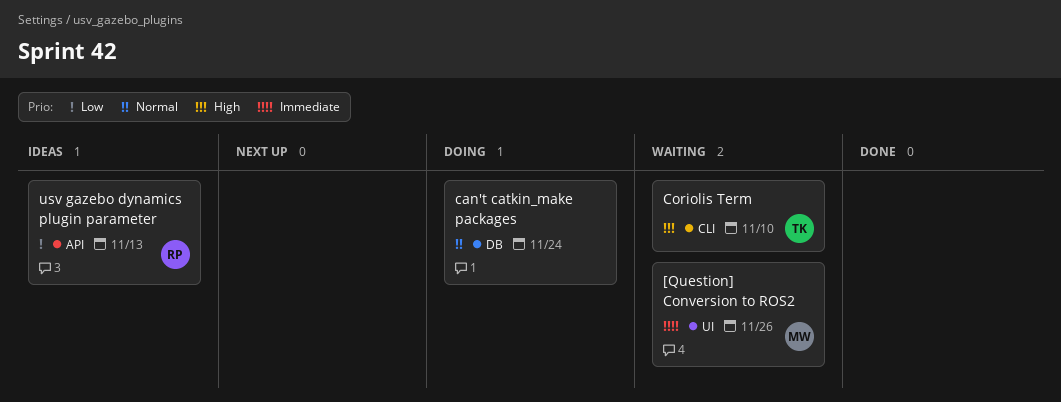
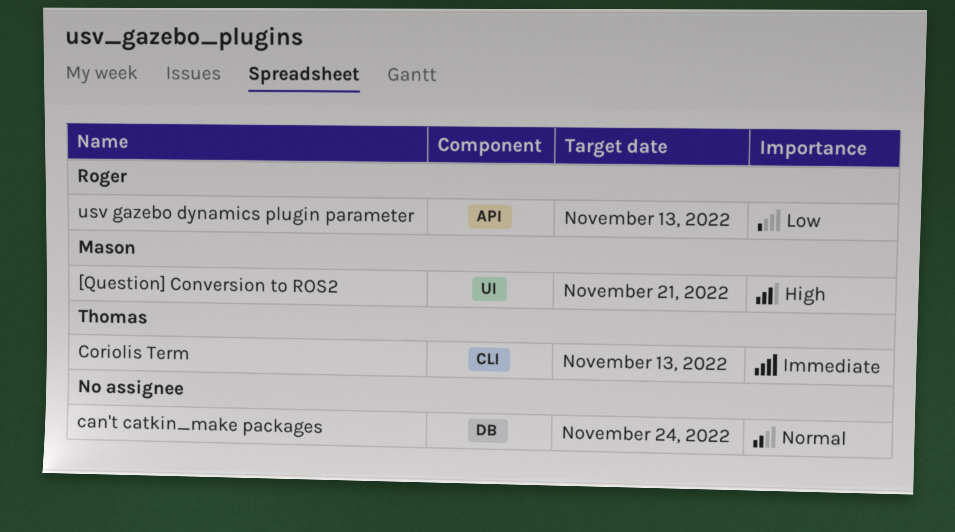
[Question] Conversion to ROS2, priority: Immediate -> High
[Question] Conversion to ROS2, due: Nov 26 -> Nov 21
Coriolis Term, priority: High -> Immediate
Coriolis Term, due: Nov 10 -> Nov 13

